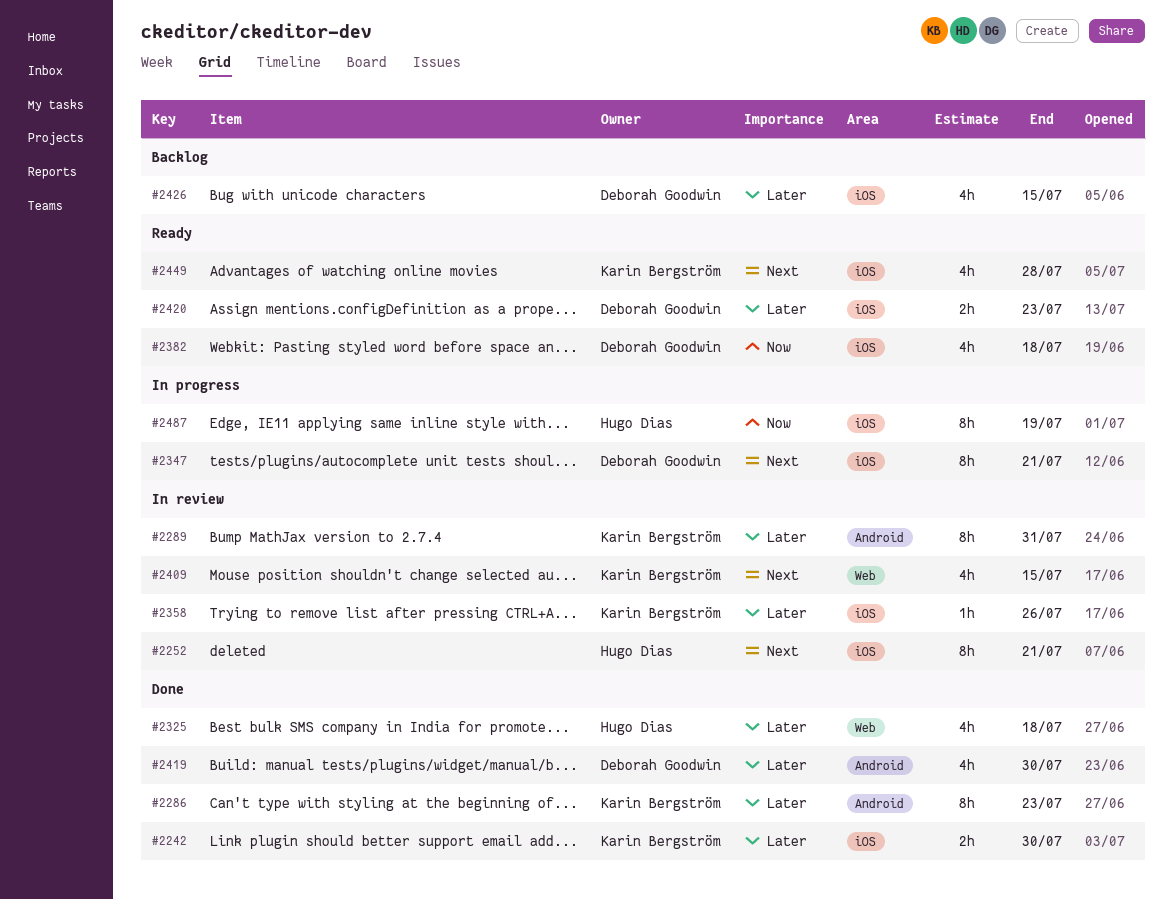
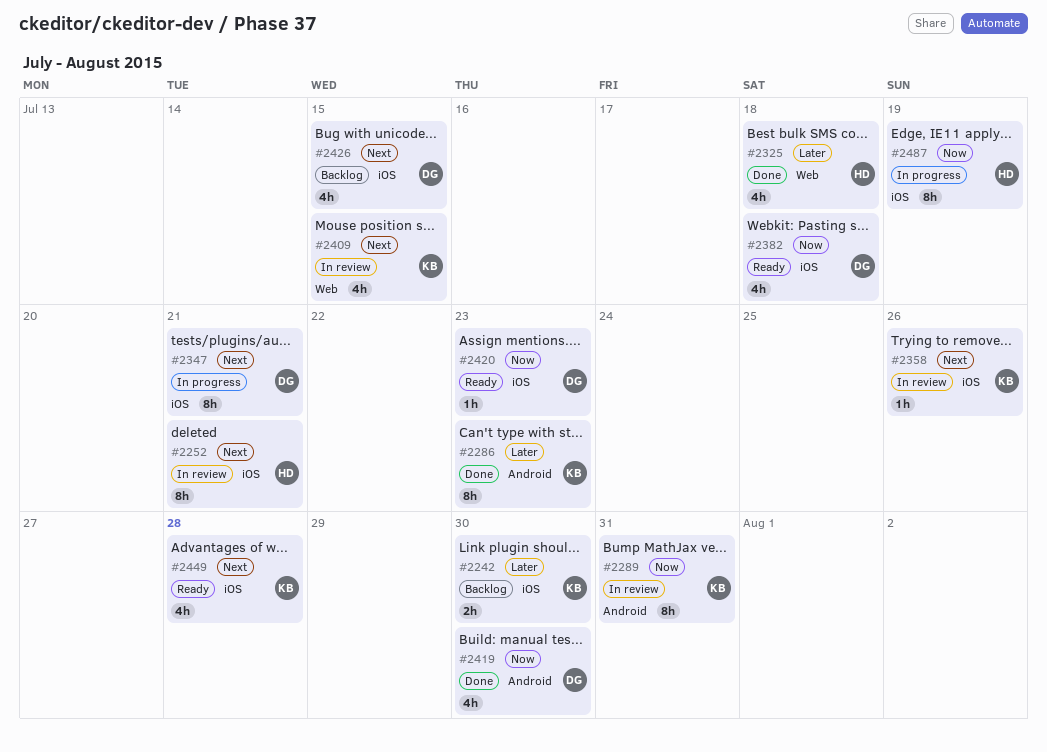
#2242, status: Done -> Backlog
#2289, priority: Later -> Now
#2358, priority: Later -> Next
#2419, priority: Later -> Now
#2420, priority: Later -> Now
#2420, estimate: 2h -> 1h
#2426, priority: Later -> Next

